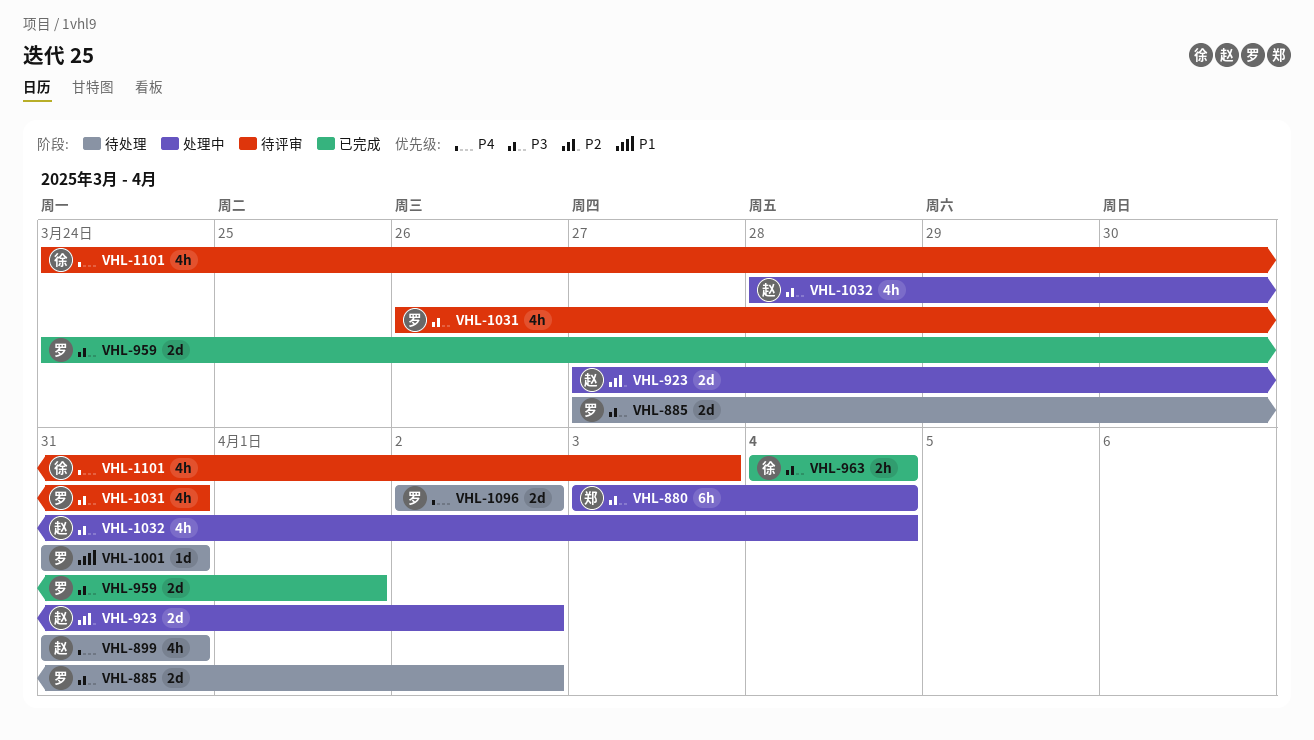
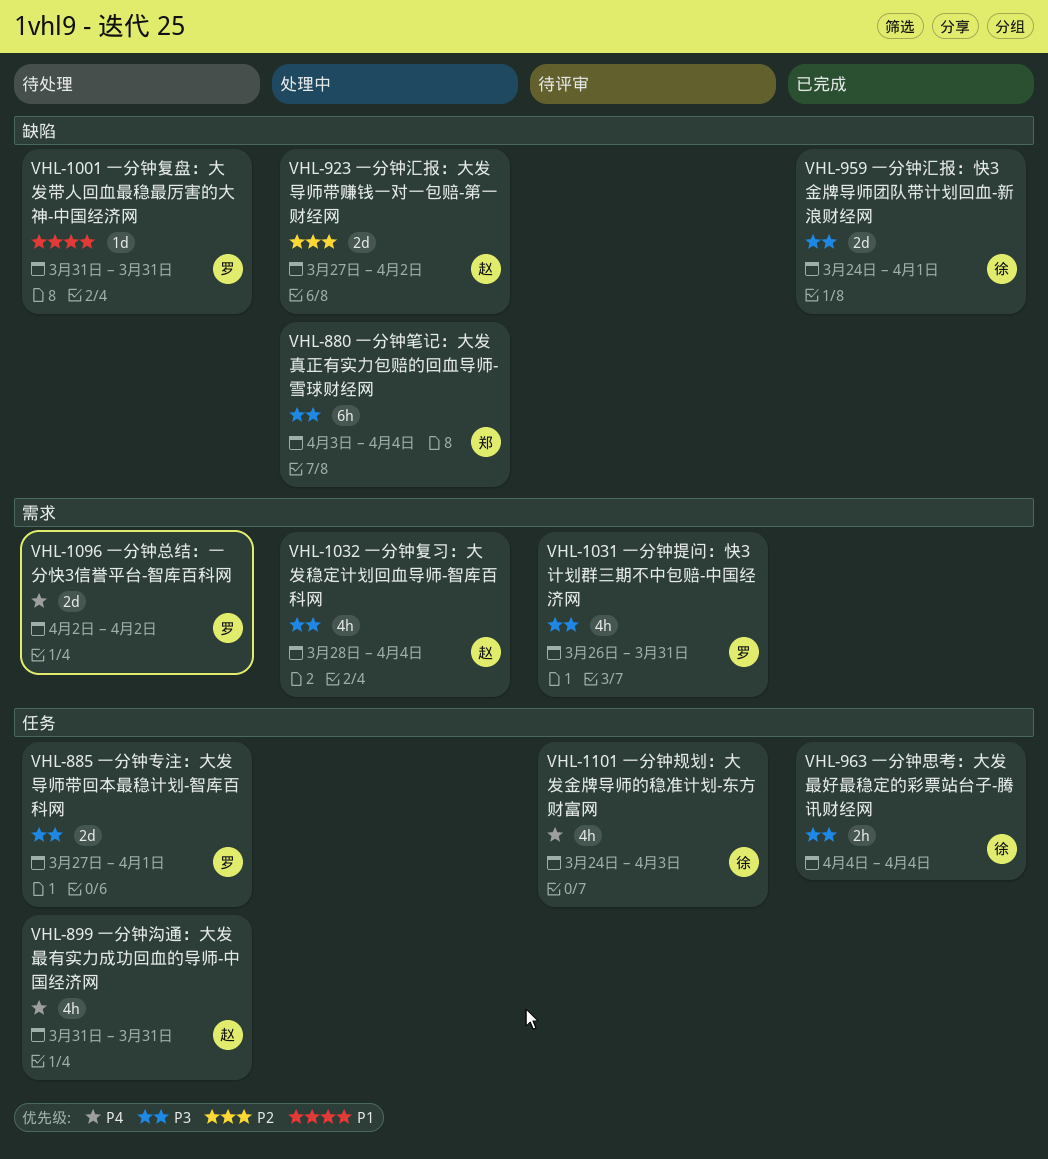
VHL-885, due: Apr 2 -> Apr 1
VHL-959, owner: 罗 -> 徐

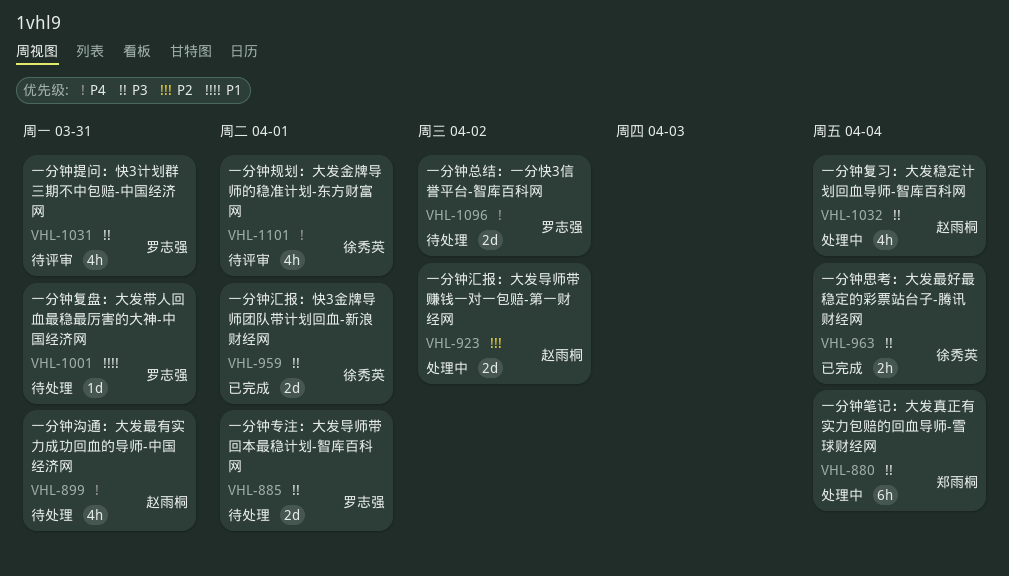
VHL-1101, due: Apr 3 -> Apr 1

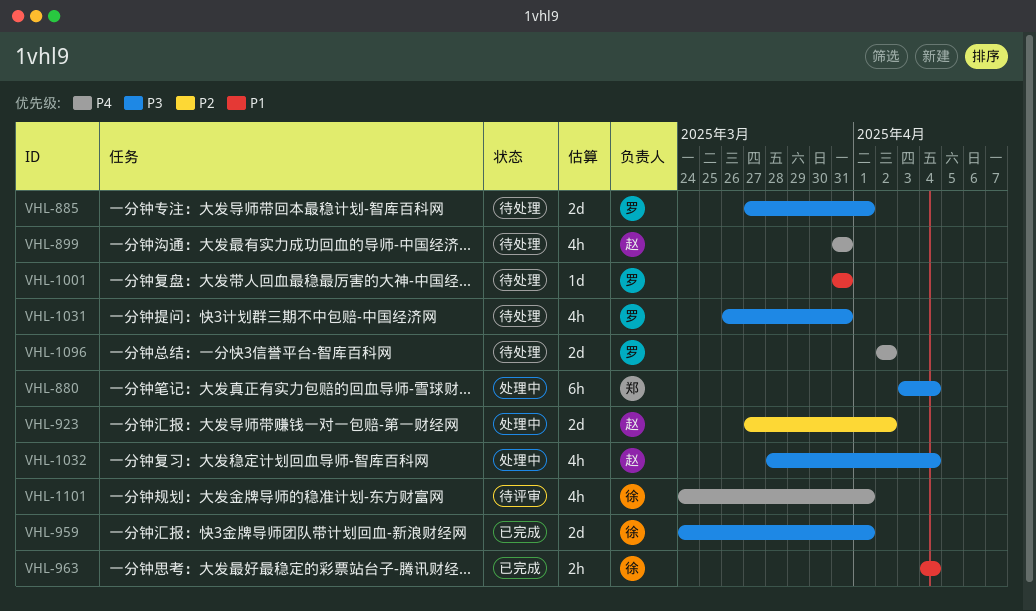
VHL-963, priority: P3 -> P1
VHL-1031, status: 待评审 -> 待处理

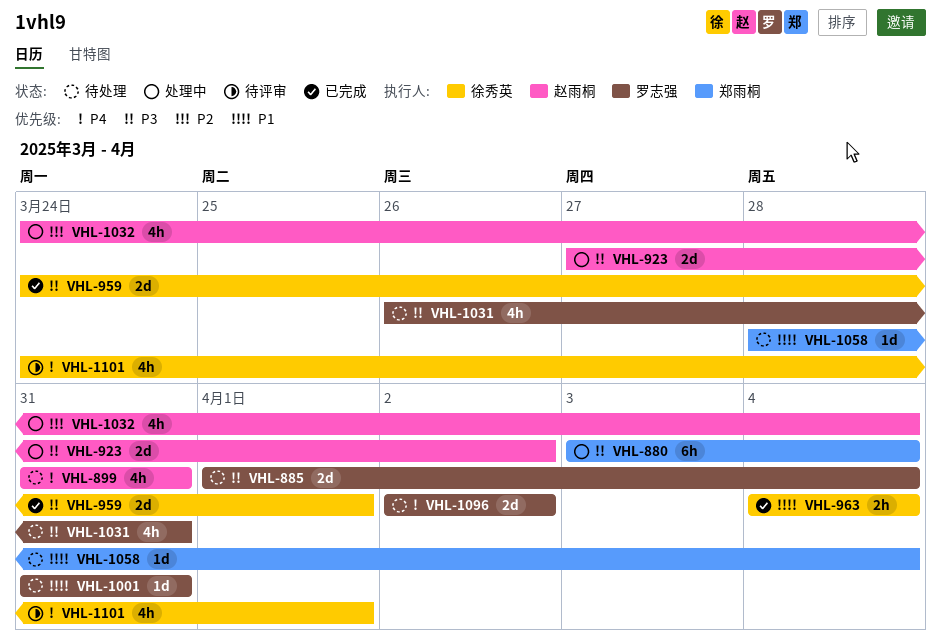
VHL-885, start: Mar 27 -> Apr 1
VHL-885, due: Apr 1 -> Apr 4
VHL-923, priority: P2 -> P3
VHL-1032, priority: P3 -> P2
VHL-1032, start: Mar 28 -> Mar 24
VHL-1058: none -> present

